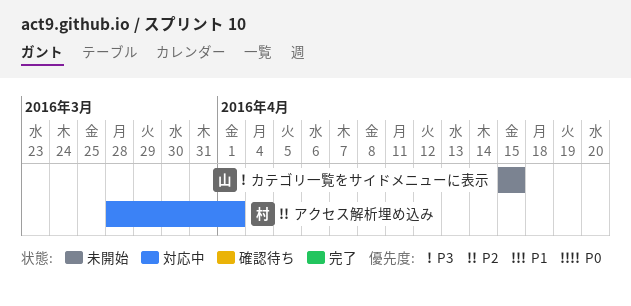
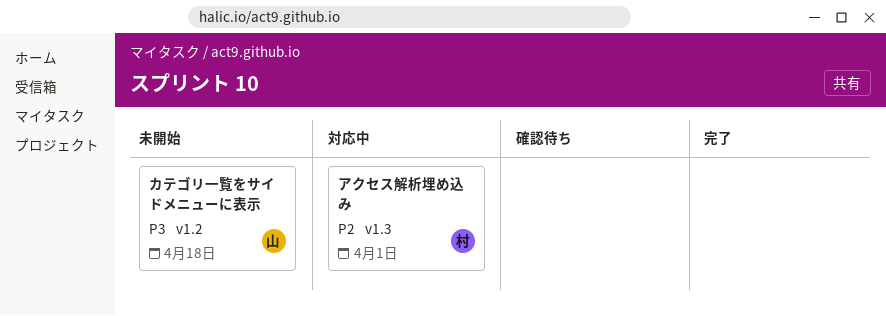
カテゴリ一覧をサイドメニューに表示, due: Apr 15 -> Apr 18

